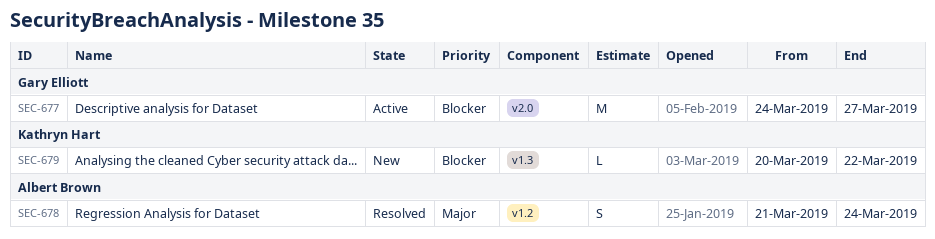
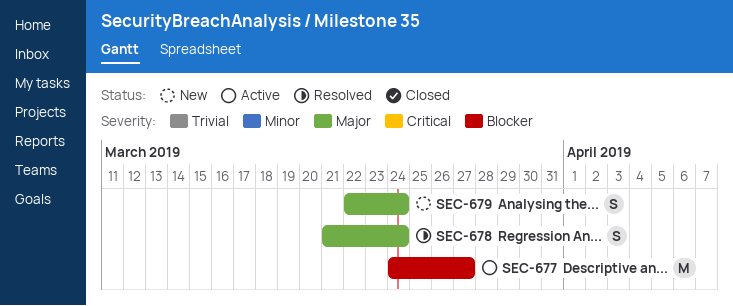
SEC-679, priority: Blocker -> Major
SEC-679, estimate: L -> S
SEC-679, start: Mar 20 -> Mar 22
SEC-679, due: Mar 22 -> Mar 24

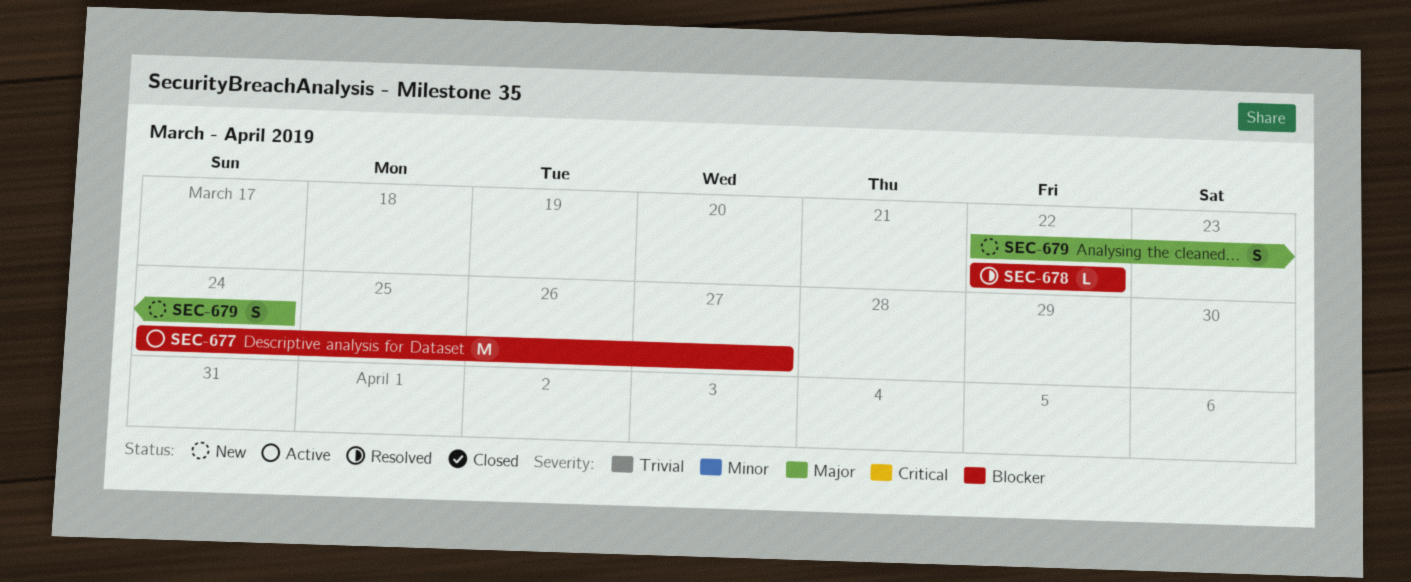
SEC-678, priority: Major -> Blocker
SEC-678, estimate: S -> L
SEC-678, start: Mar 21 -> Mar 22
SEC-678, due: Mar 24 -> Mar 22

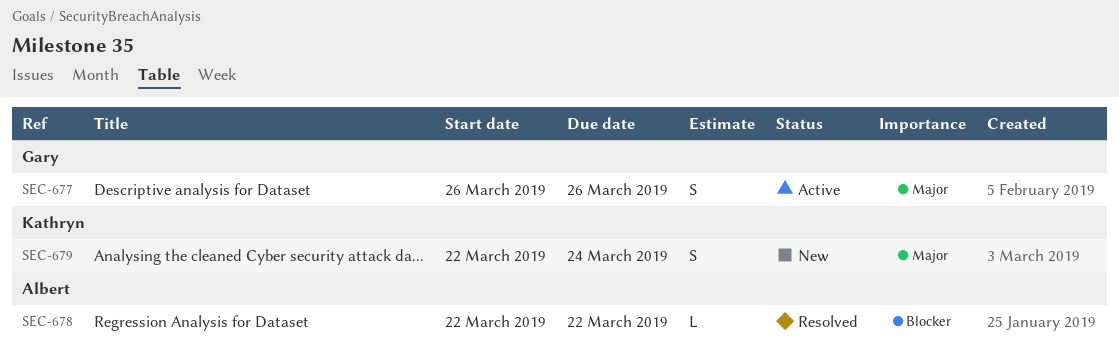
SEC-677, priority: Blocker -> Major
SEC-677, estimate: M -> S
SEC-677, start: Mar 24 -> Mar 26
SEC-677, due: Mar 27 -> Mar 26

